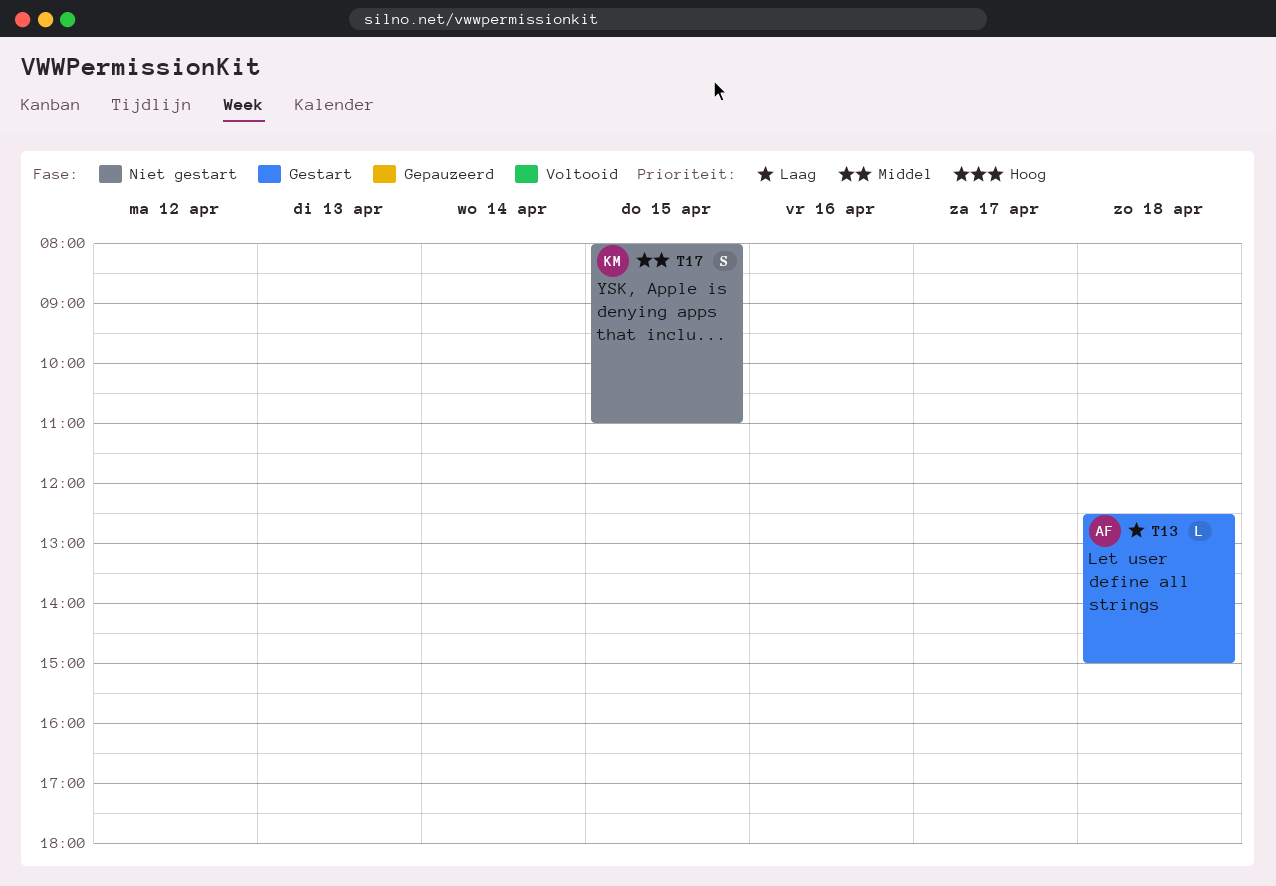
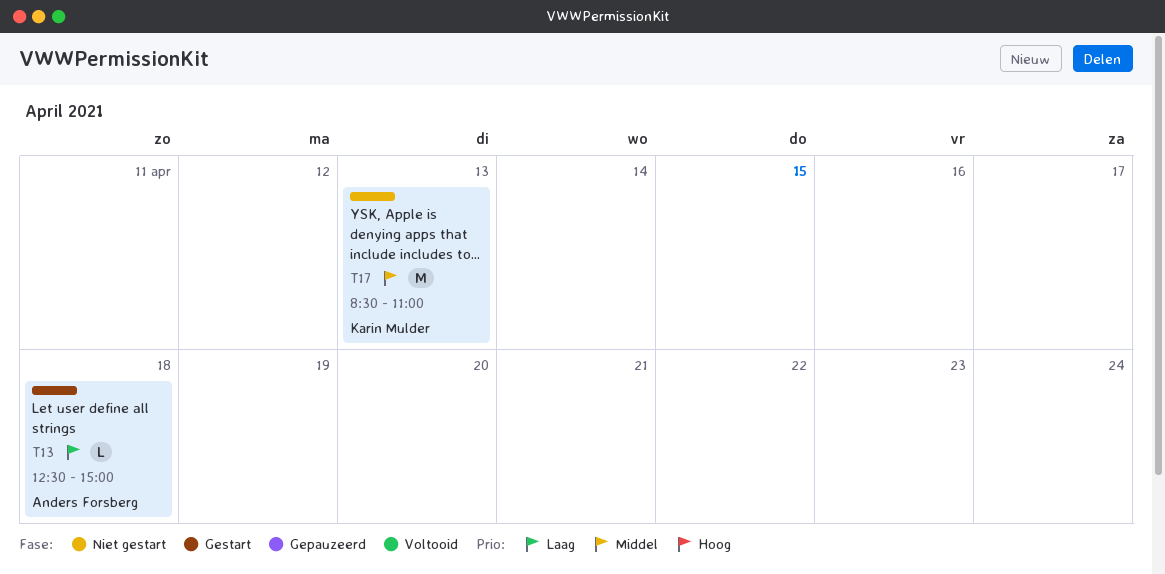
T17, estimate: S -> M
T17, day: Apr 15 -> Apr 13
T17, begins: 08:00 -> 08:30

